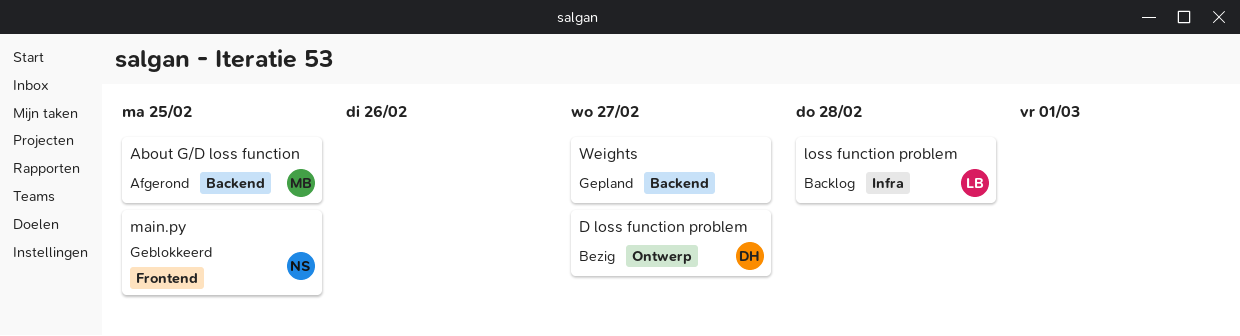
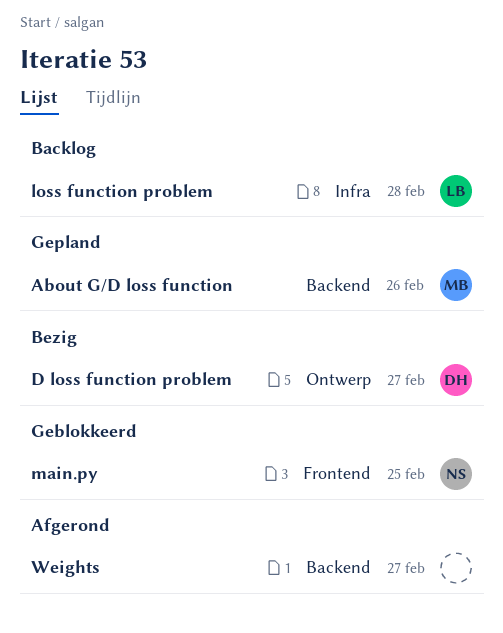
About G/D loss function, status: Afgerond -> Gepland
About G/D loss function, due: Feb 25 -> Feb 26
Weights, status: Gepland -> Afgerond

